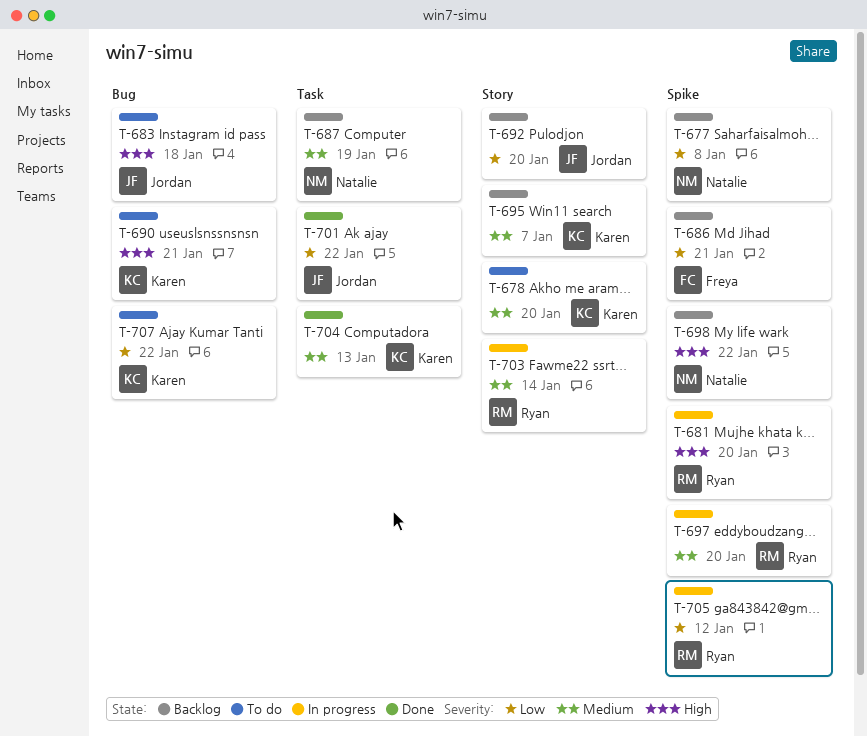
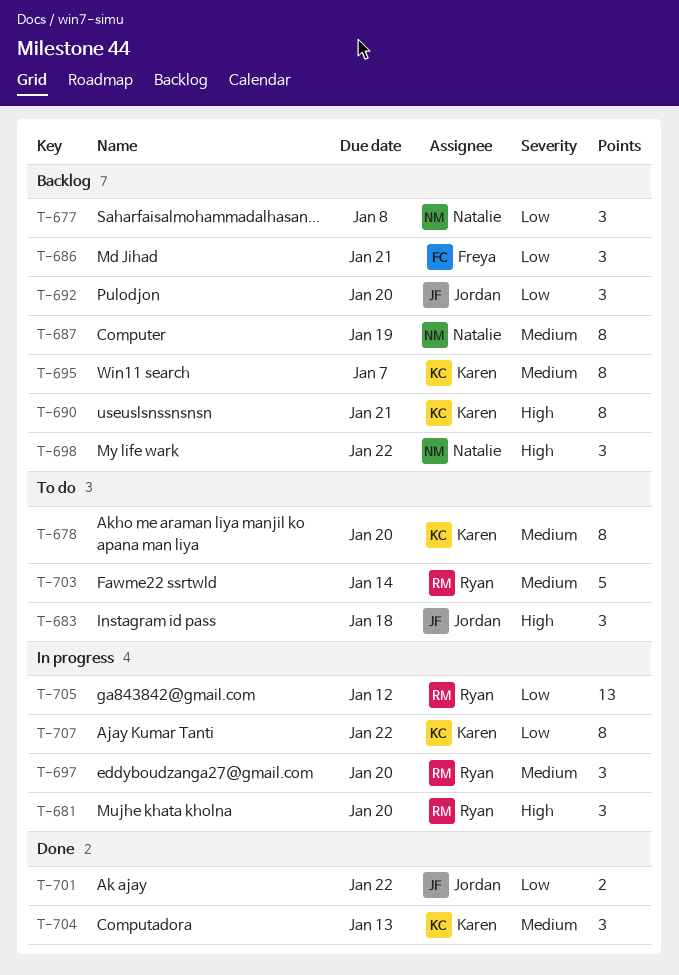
T-690, status: To do -> Backlog
T-703, status: In progress -> To do
T-707, status: To do -> In progress

